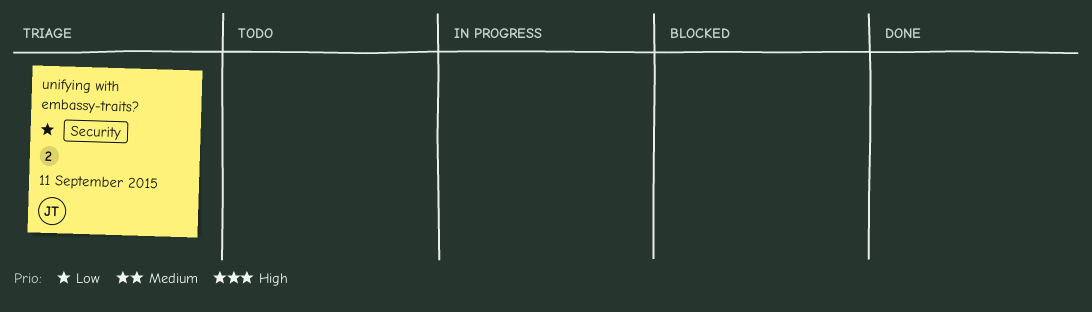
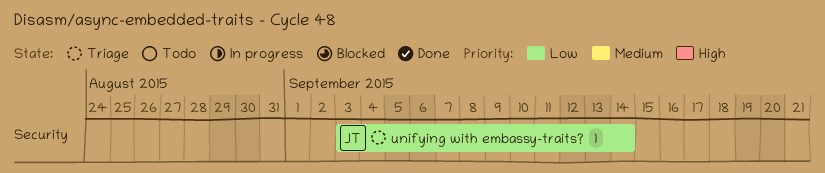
unifying with embassy-traits?, estimate: 2 -> 1
unifying with embassy-traits?, due: Sep 11 -> Sep 14

